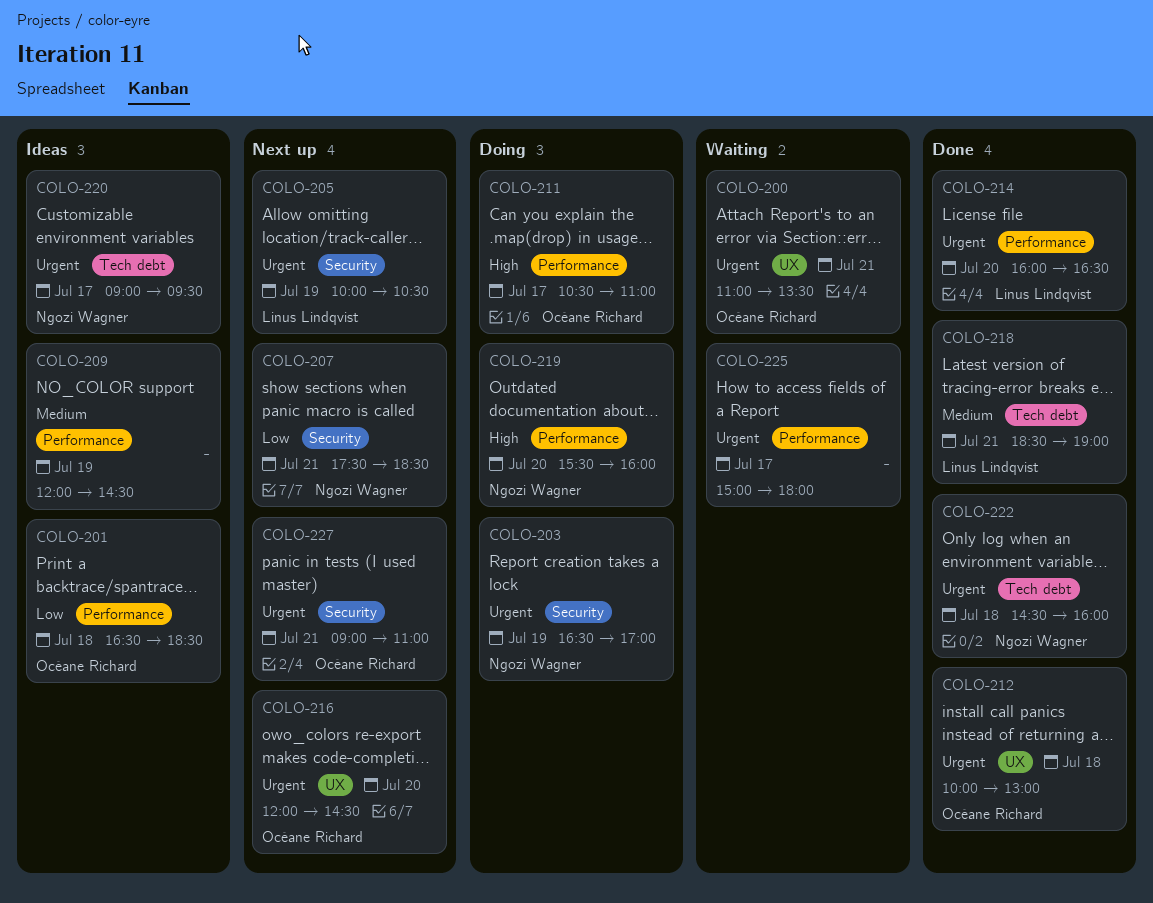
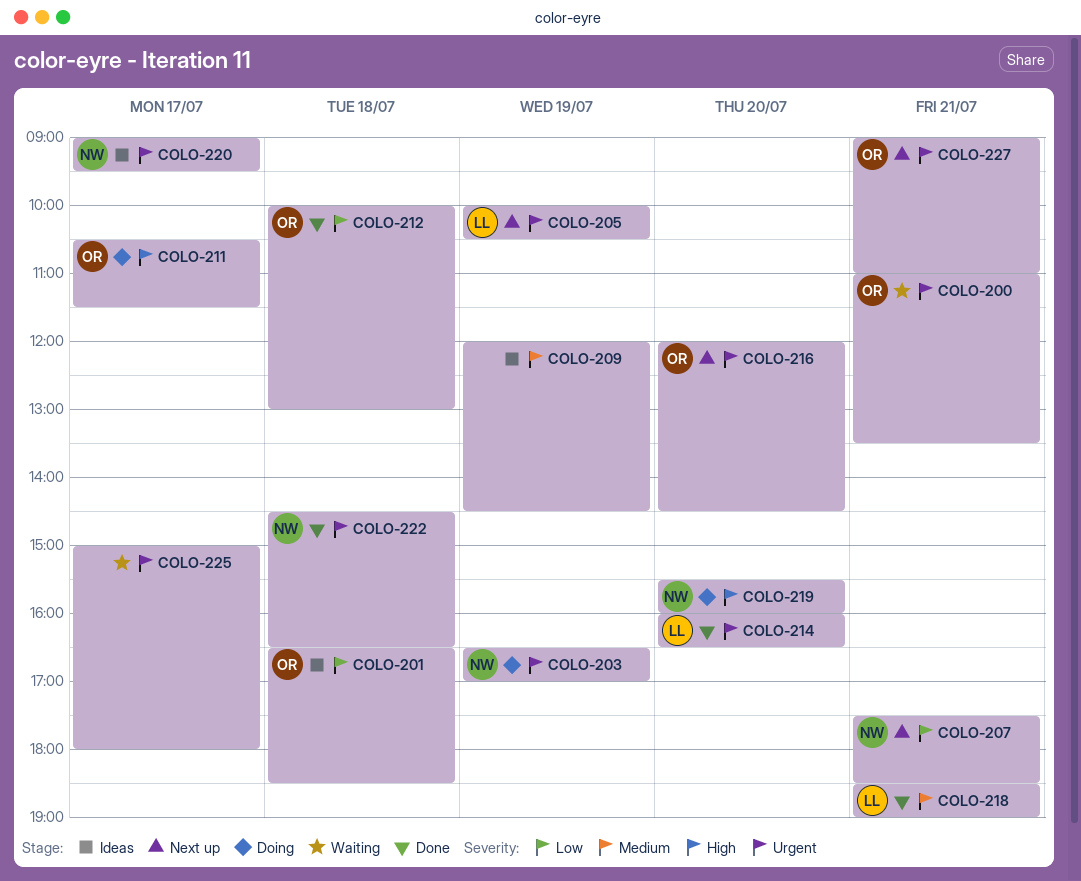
COLO-211, ends: 11:00 -> 11:30
COLO-212, priority: Urgent -> Low
COLO-222, ends: 16:00 -> 16:30

